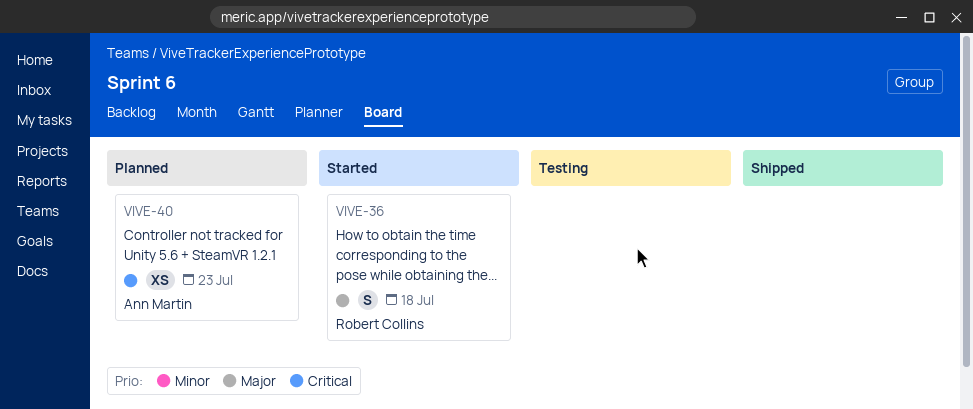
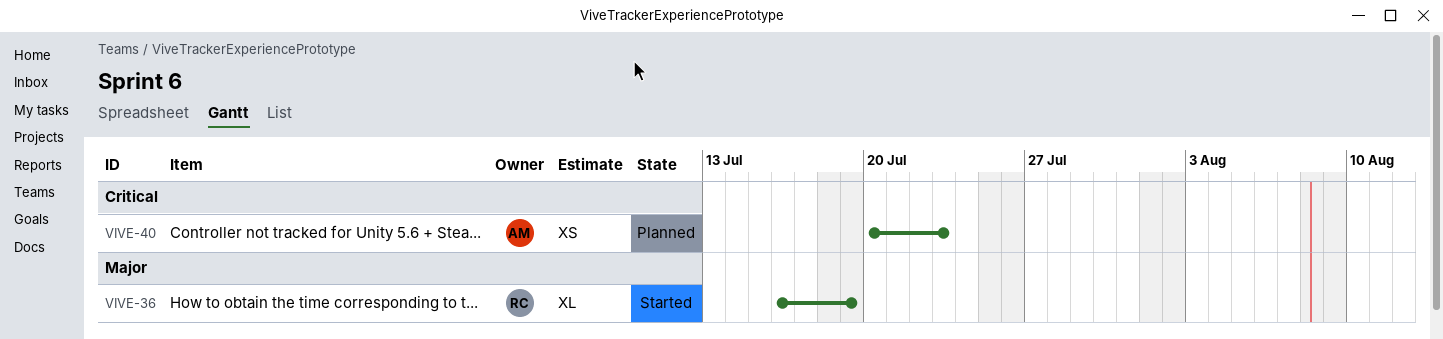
VIVE-36, estimate: S -> XL
VIVE-36, due: Jul 18 -> Jul 19

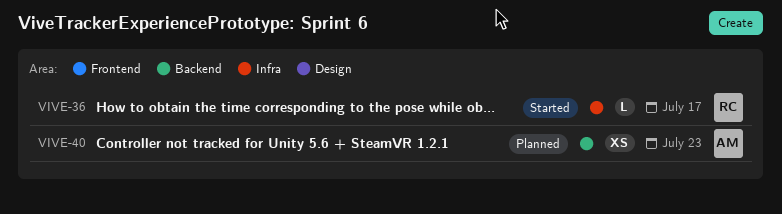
VIVE-36, estimate: XL -> L
VIVE-36, due: Jul 19 -> Jul 17

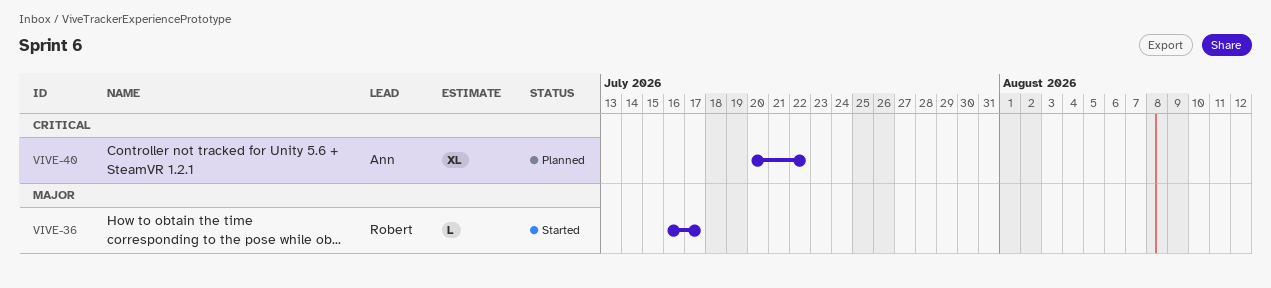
VIVE-40, estimate: XS -> XL
VIVE-40, due: Jul 23 -> Jul 22

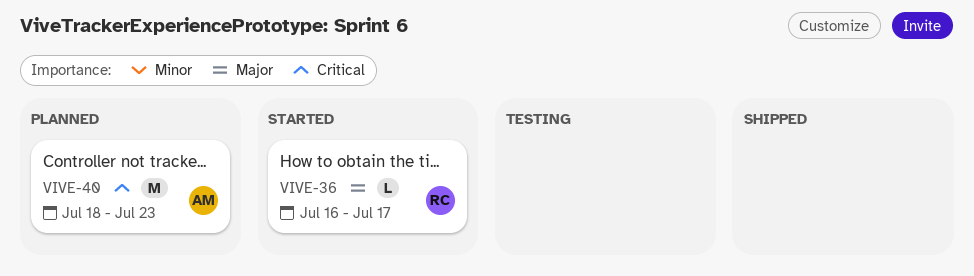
VIVE-40, estimate: XL -> M
VIVE-40, start: Jul 20 -> Jul 18
VIVE-40, due: Jul 22 -> Jul 23

